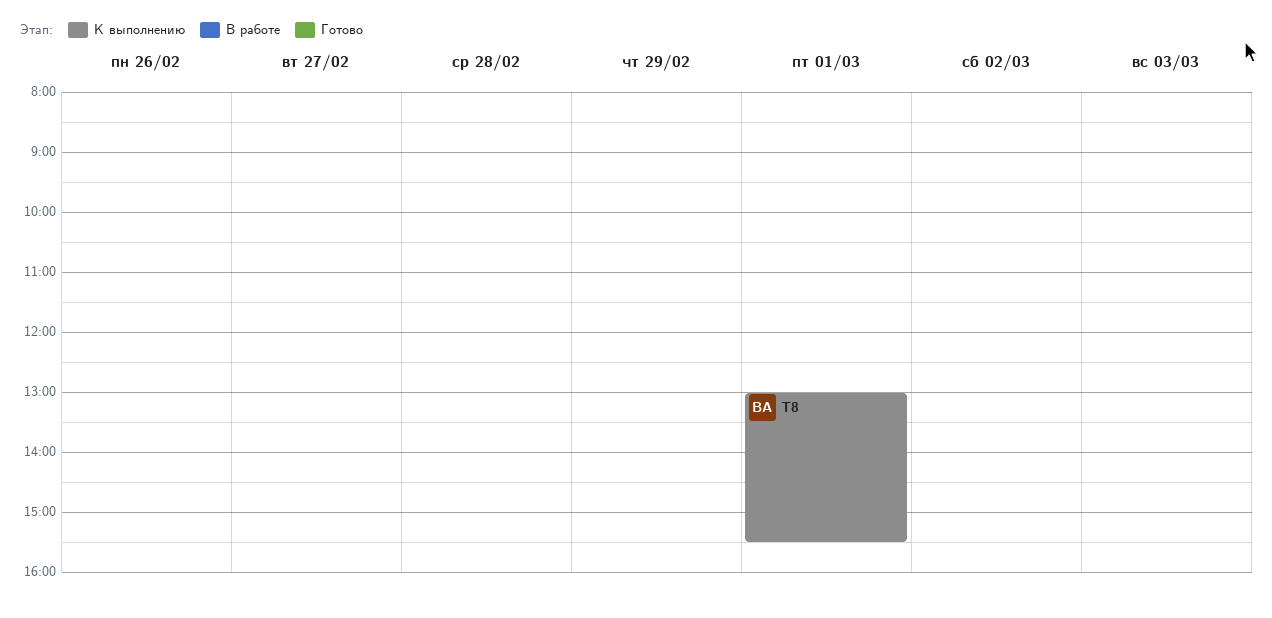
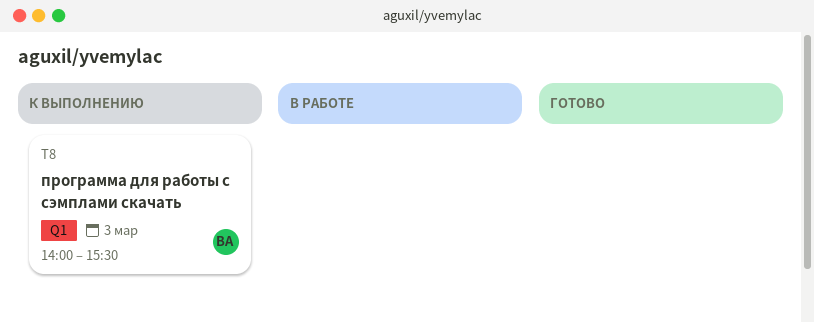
T8, day: Mar 1 -> Mar 3
T8, begins: 13:00 -> 14:00

